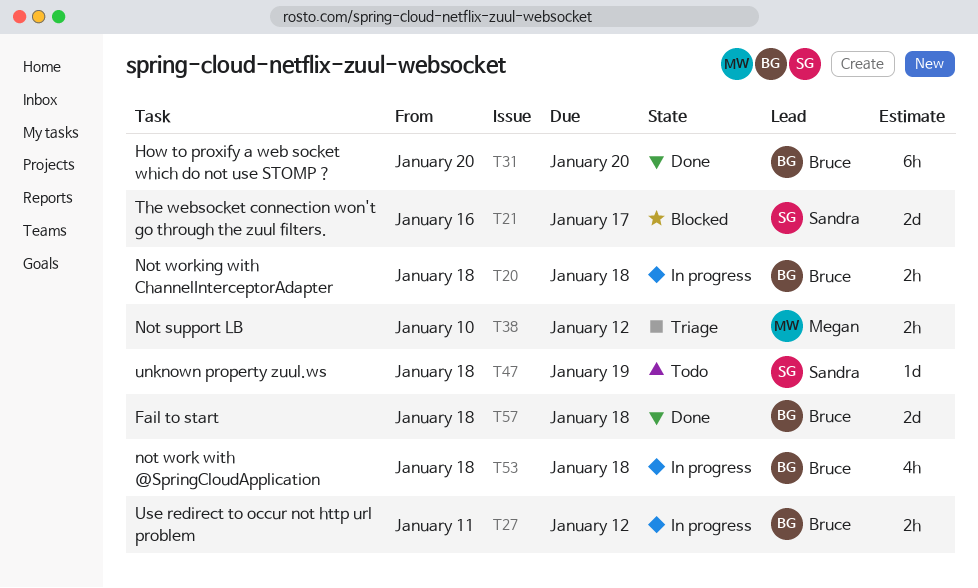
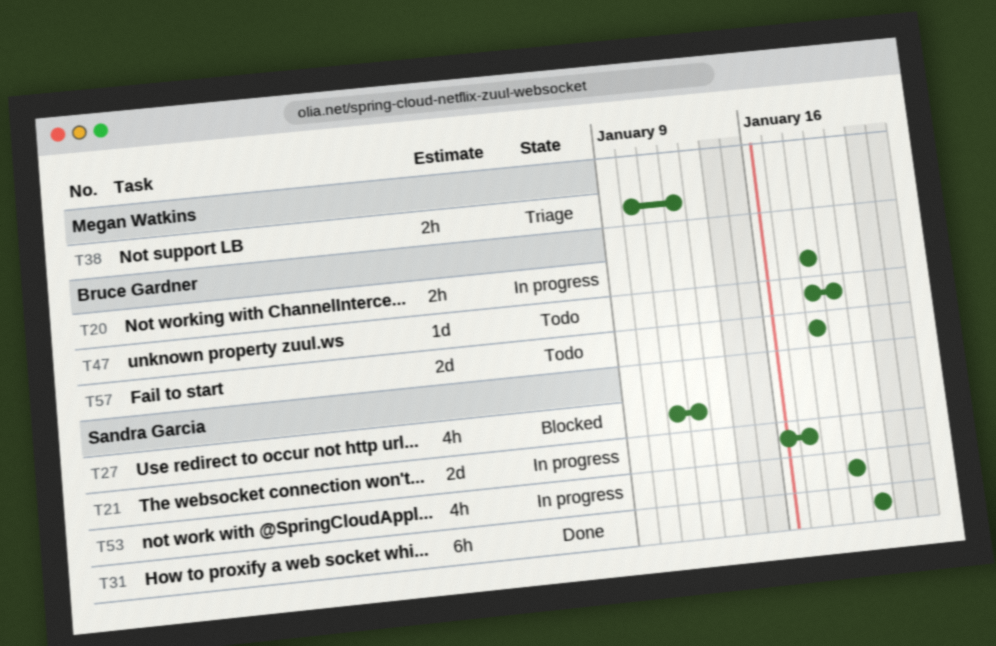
T21, status: Blocked -> In progress
T27, status: In progress -> Blocked
T27, owner: Bruce Gardner -> Sandra Garcia
T27, estimate: 2h -> 4h
T31, owner: Bruce Gardner -> Sandra Garcia
T47, owner: Sandra Garcia -> Bruce Gardner
T53, owner: Bruce Gardner -> Sandra Garcia
T53, start: Jan 18 -> Jan 19
T53, due: Jan 18 -> Jan 19
T57, status: Done -> Todo

